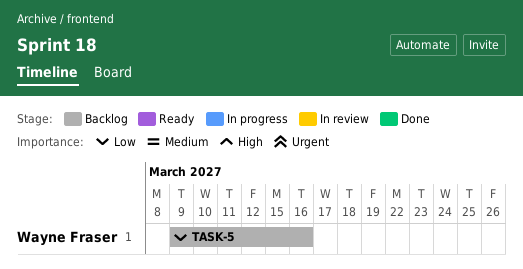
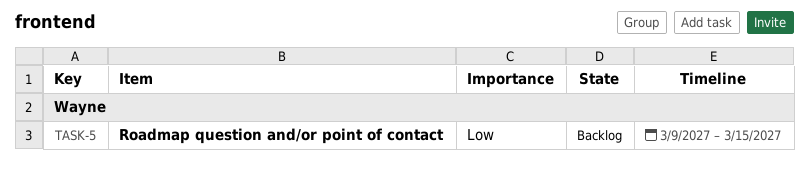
TASK-5, due: Mar 16 -> Mar 15

